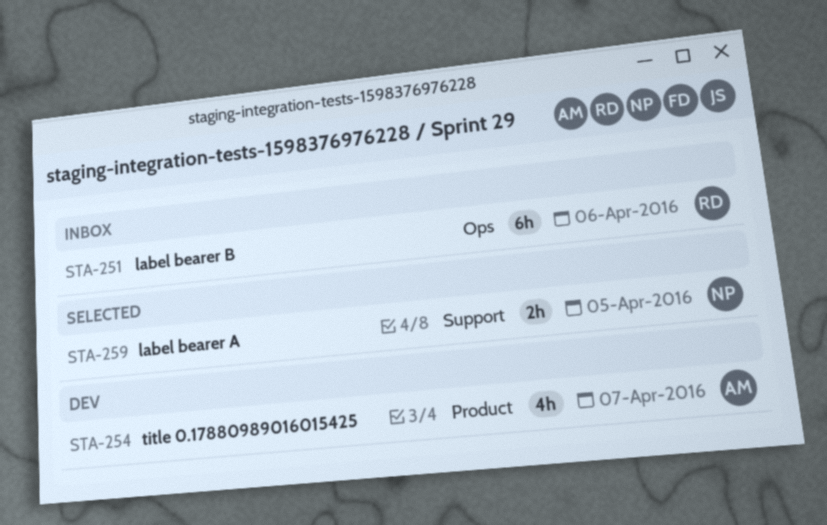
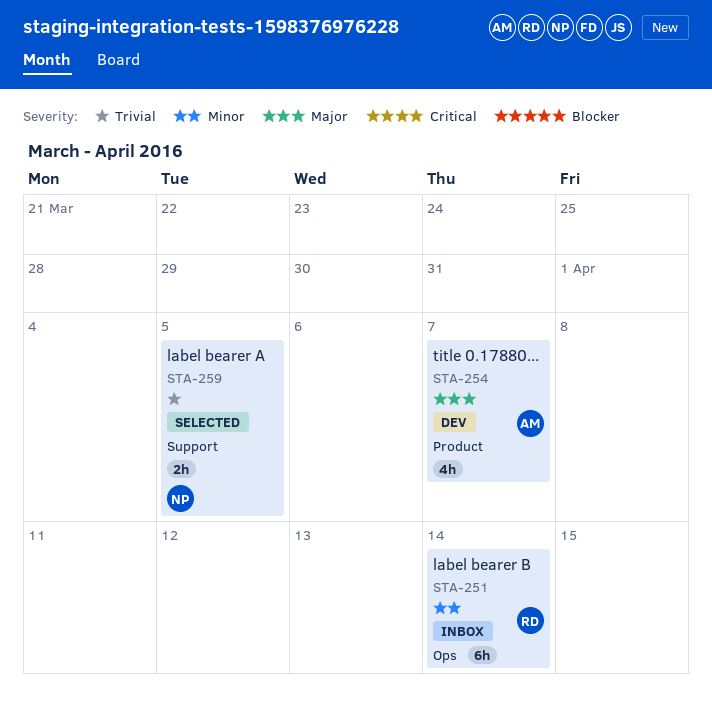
STA-251, due: Apr 6 -> Apr 14

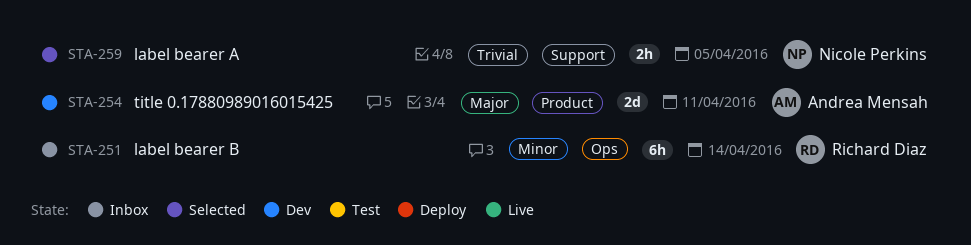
STA-254, estimate: 4h -> 2d
STA-254, due: Apr 7 -> Apr 11

